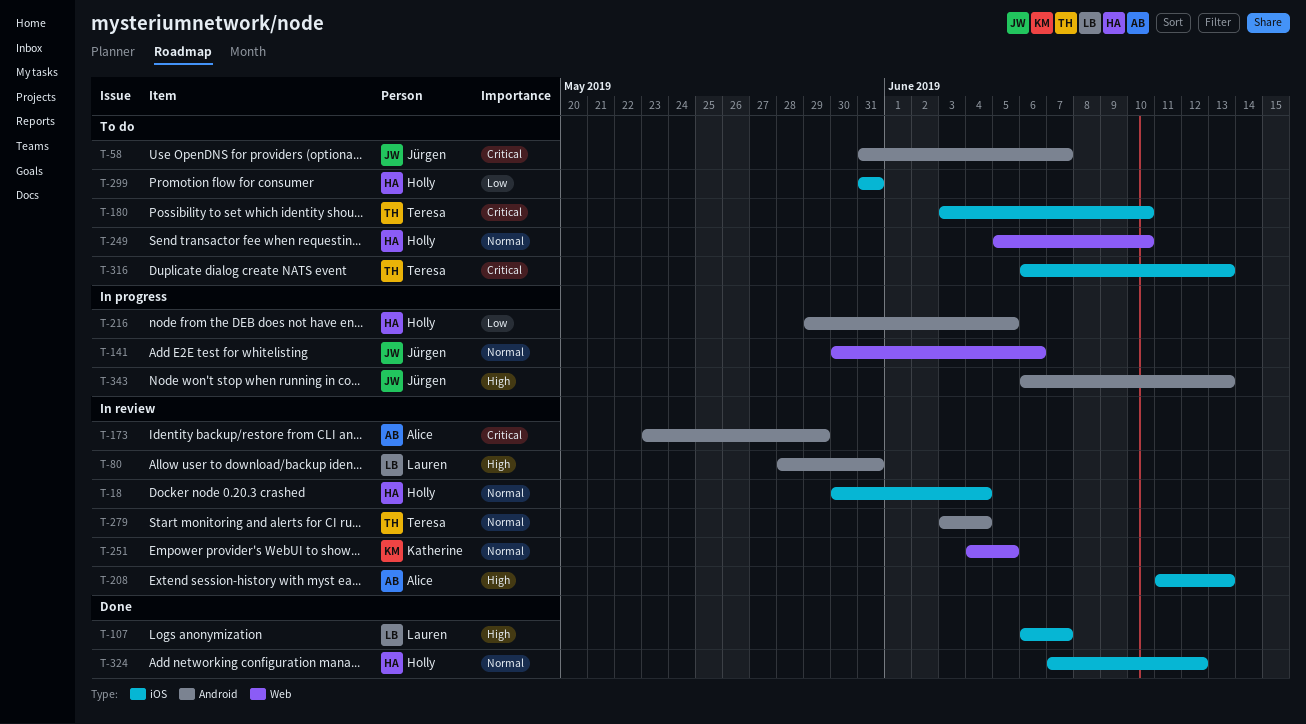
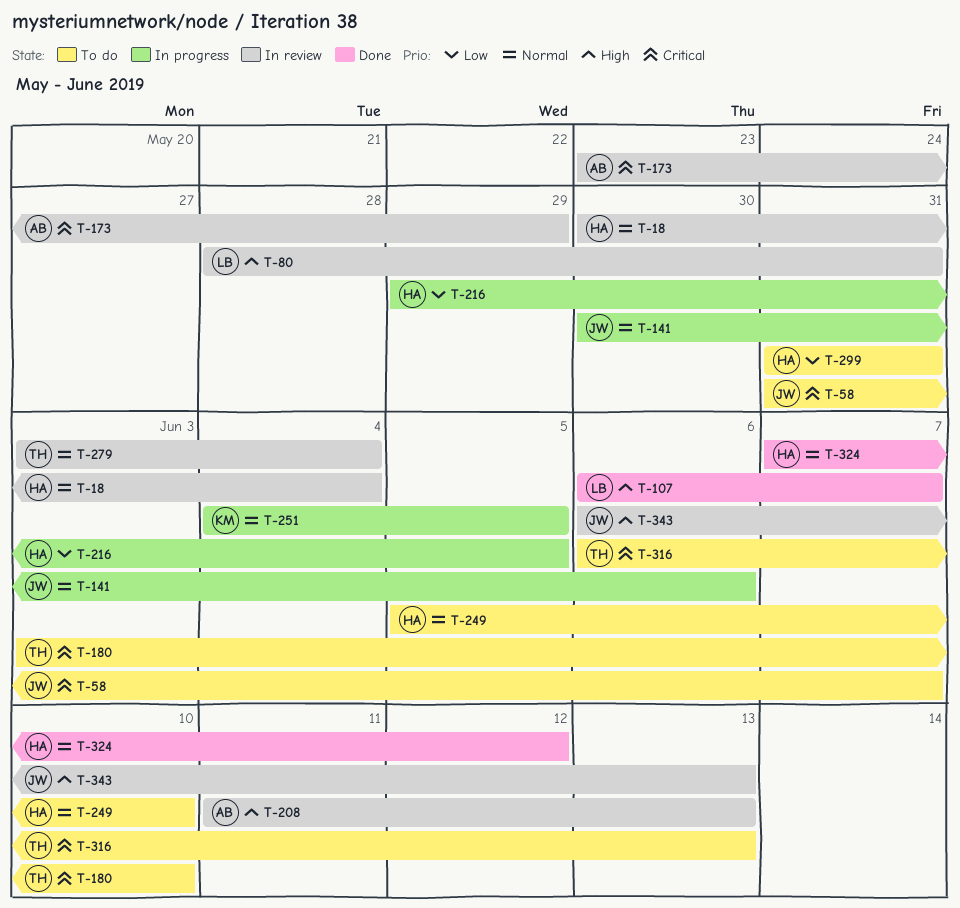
T-251, status: In review -> In progress
T-343, status: In progress -> In review

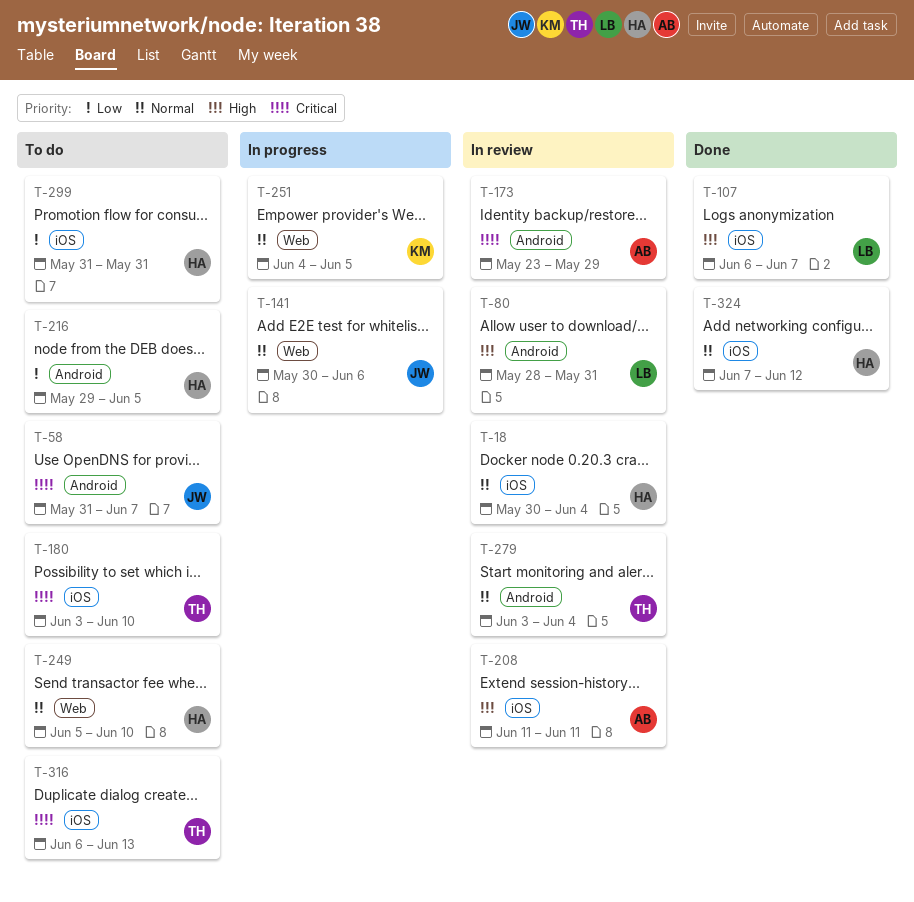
T-208, due: Jun 13 -> Jun 11
T-216, status: In progress -> To do
T-343: present -> none

